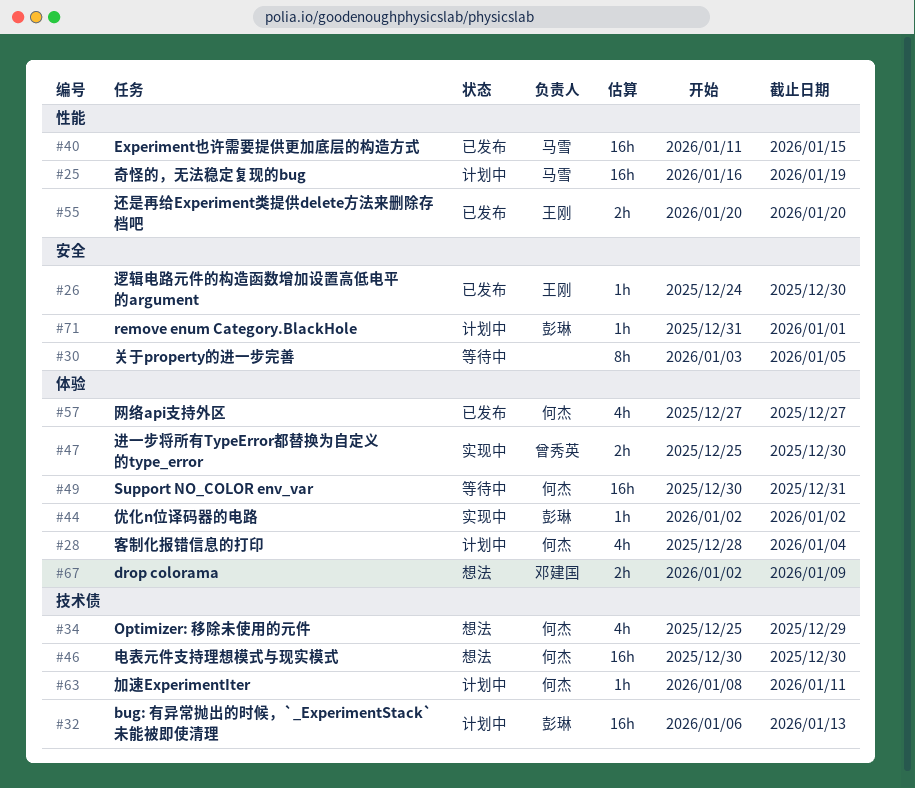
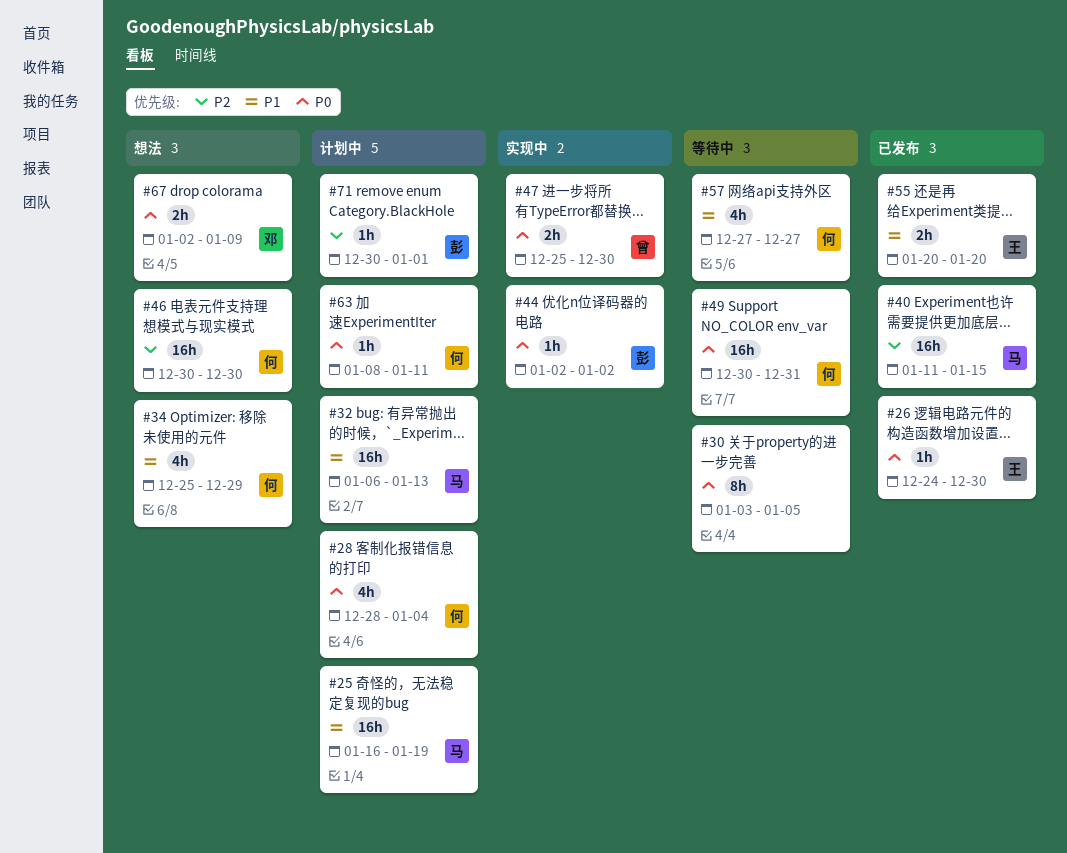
#32, owner: 彭琳 -> 马雪
#57, status: 已发布 -> 等待中
#71, start: Dec 31 -> Dec 30

